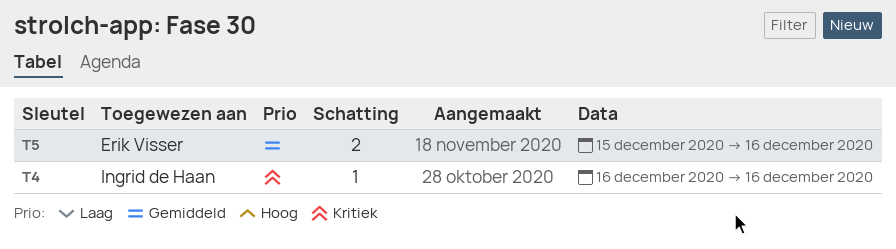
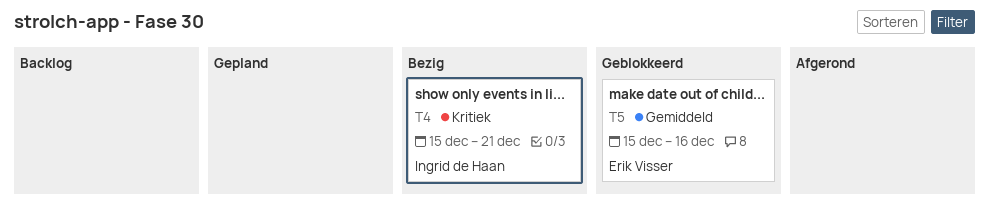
T4, start: Dec 16 -> Dec 15
T4, due: Dec 16 -> Dec 21

